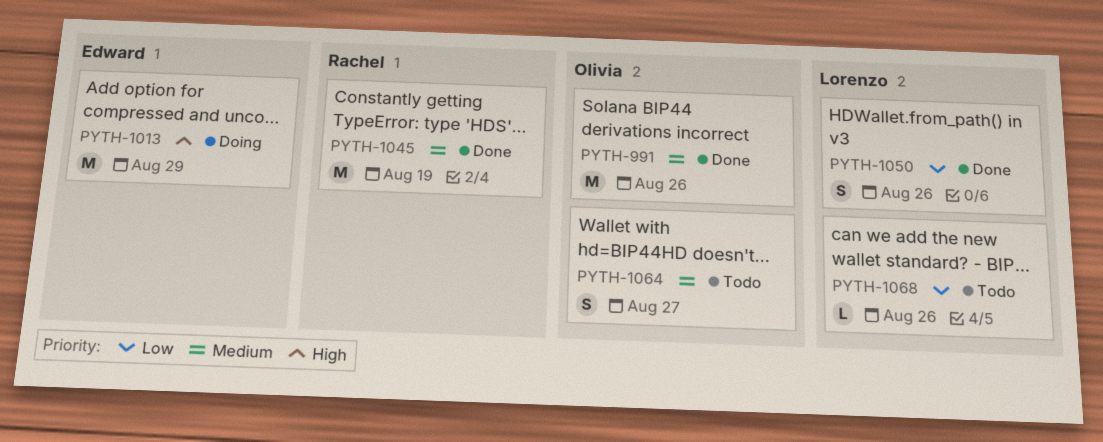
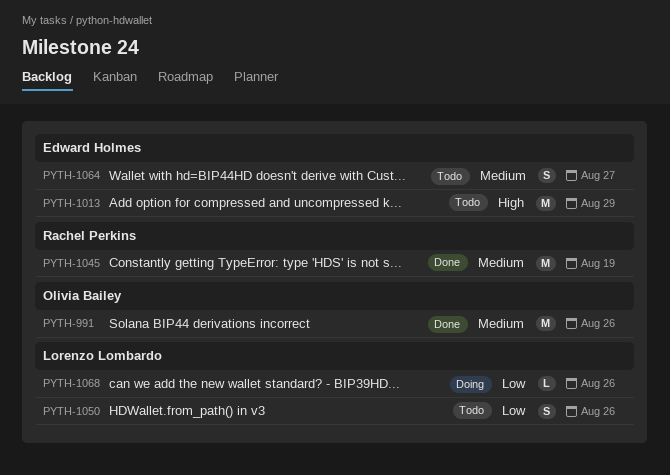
PYTH-1013, status: Doing -> Todo
PYTH-1050, status: Done -> Todo
PYTH-1064, owner: Olivia Bailey -> Edward Holmes
PYTH-1068, status: Todo -> Doing

